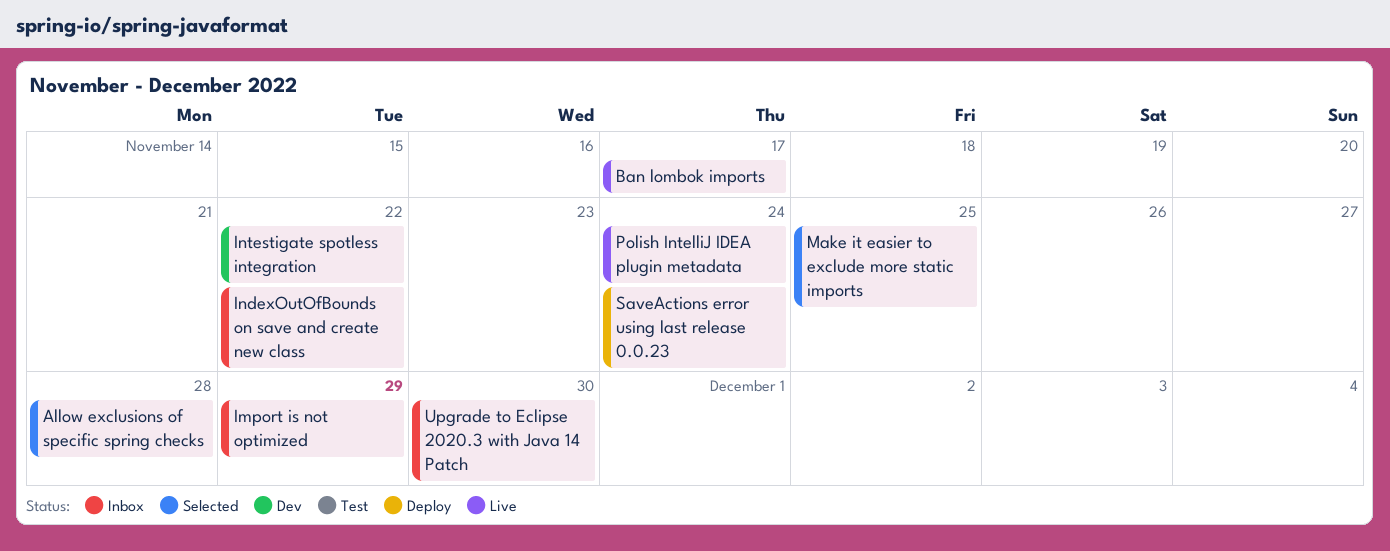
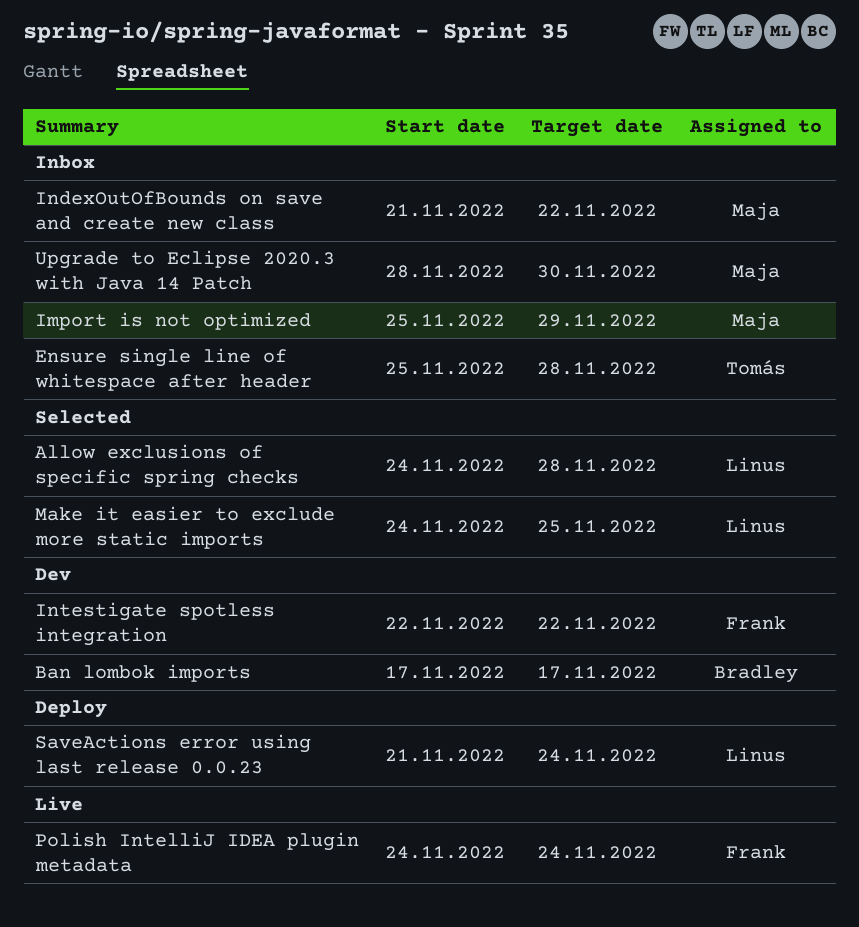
Ban lombok imports, status: Live -> Dev
Ensure single line of whitespace after header: none -> present

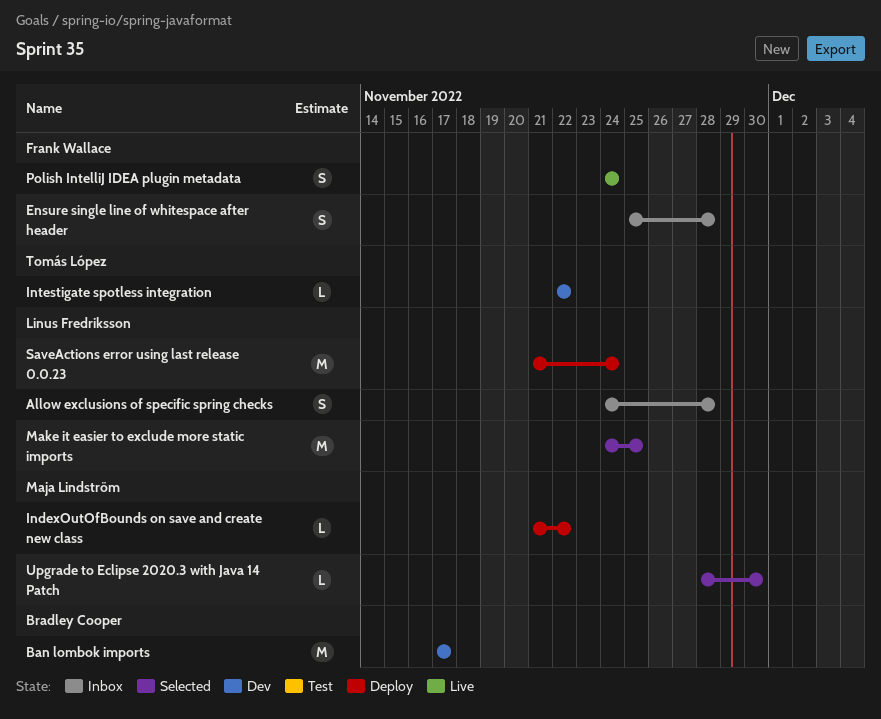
Allow exclusions of specific spring checks, status: Selected -> Inbox
Ensure single line of whitespace after header, owner: Tomás López -> Frank Wallace
Import is not optimized: present -> none
IndexOutOfBounds on save and create new class, status: Inbox -> Deploy
Intestigate spotless integration, owner: Frank Wallace -> Tomás López
Upgrade to Eclipse 2020.3 with Java 14 Patch, status: Inbox -> Selected

